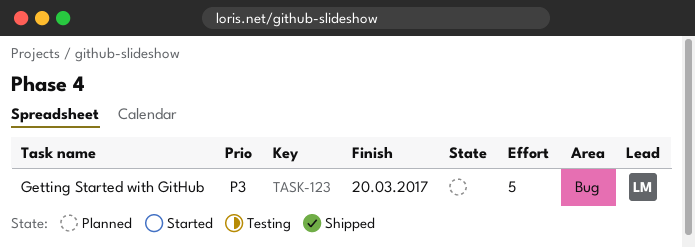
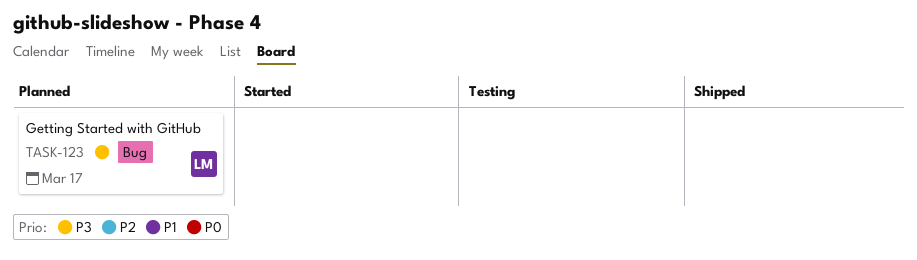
TASK-123, due: Mar 20 -> Mar 17

